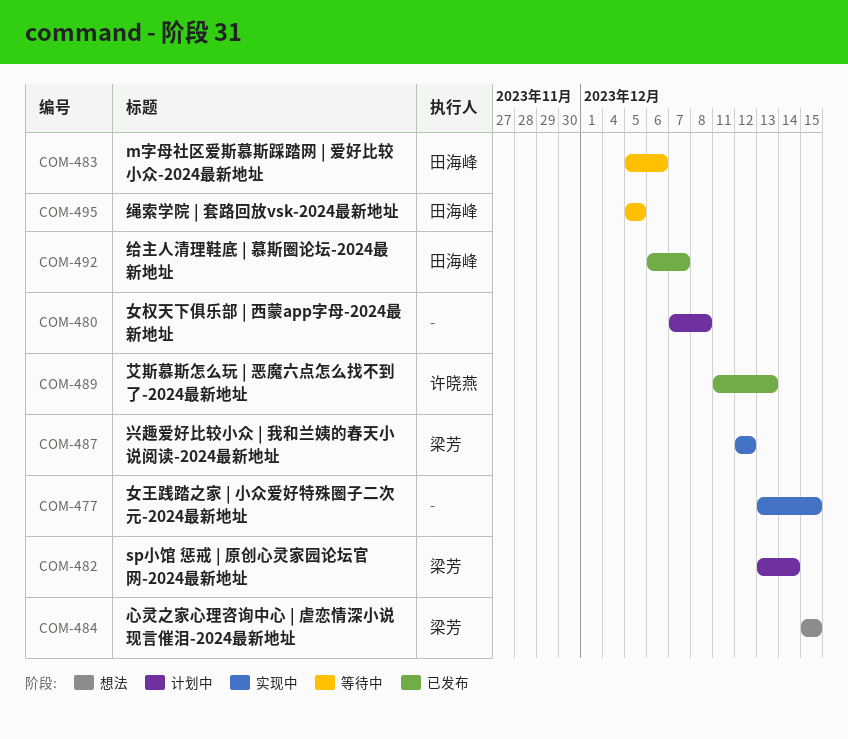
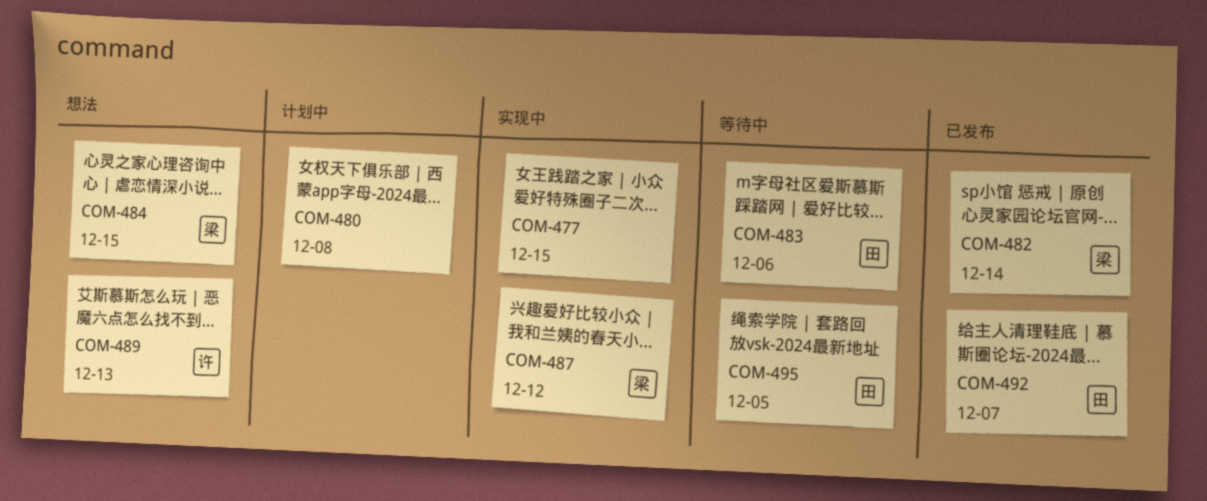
COM-482, status: 计划中 -> 已发布
COM-489, status: 已发布 -> 想法

